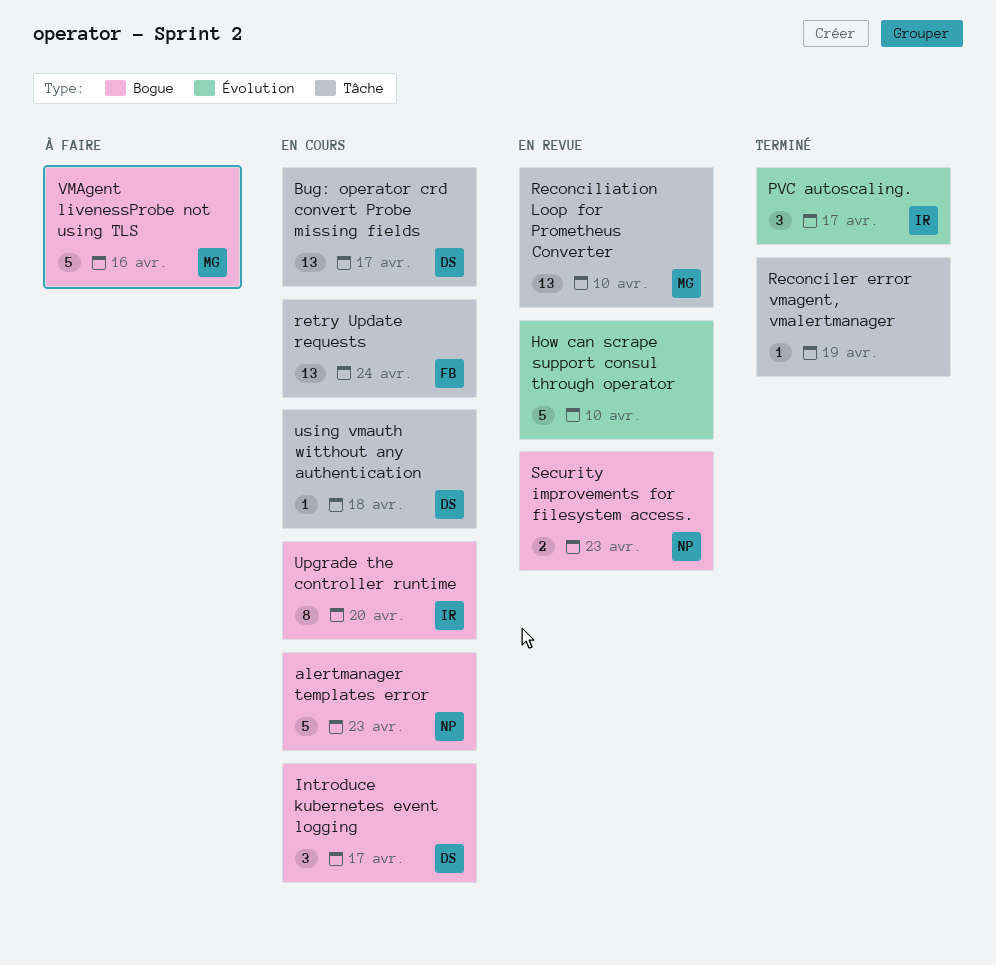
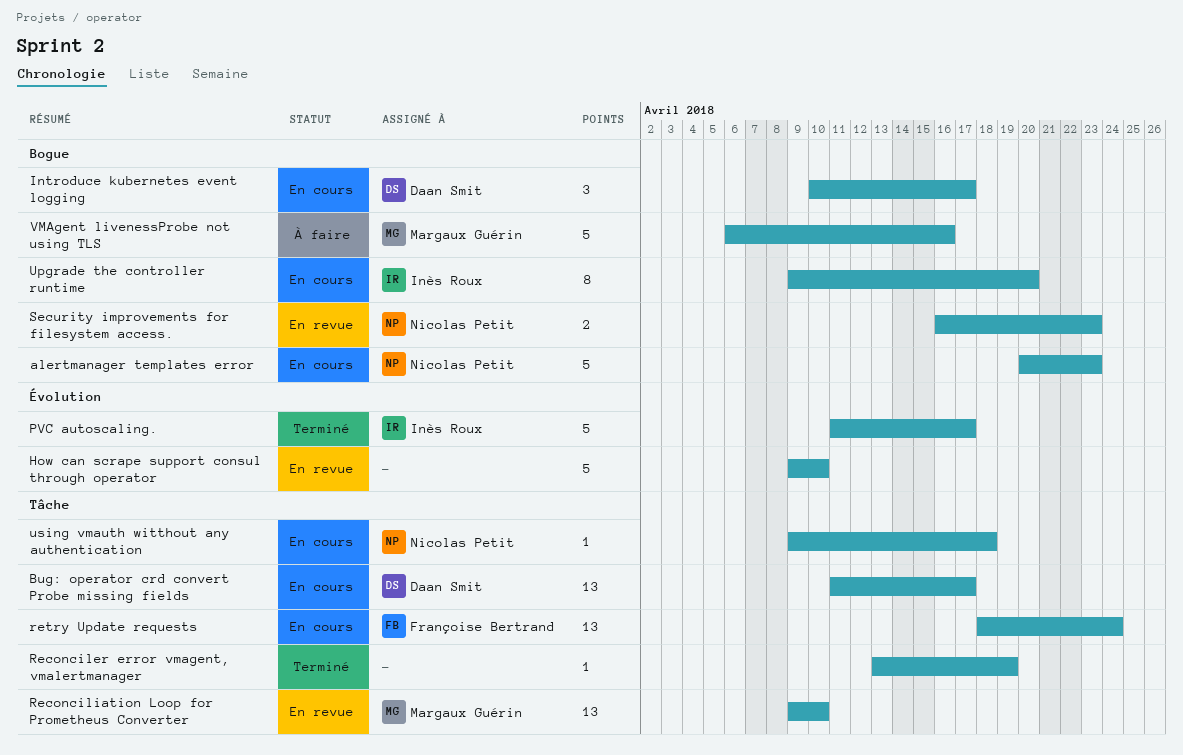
PVC autoscaling., estimate: 3 -> 5
using vmauth witthout any authentication, owner: Daan Smit -> Nicolas Petit

